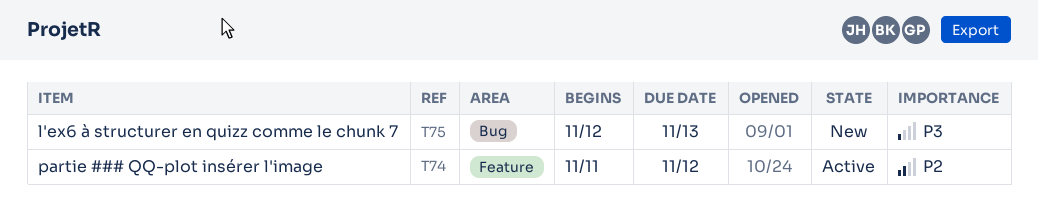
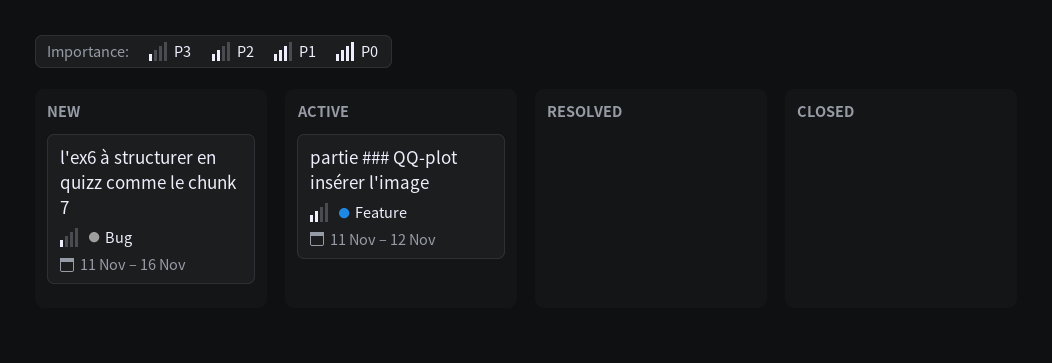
l'ex6 à structurer en quizz comme le chunk 7, start: Nov 12 -> Nov 11
l'ex6 à structurer en quizz comme le chunk 7, due: Nov 13 -> Nov 16

